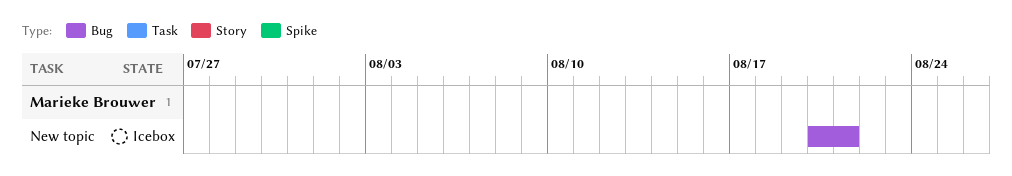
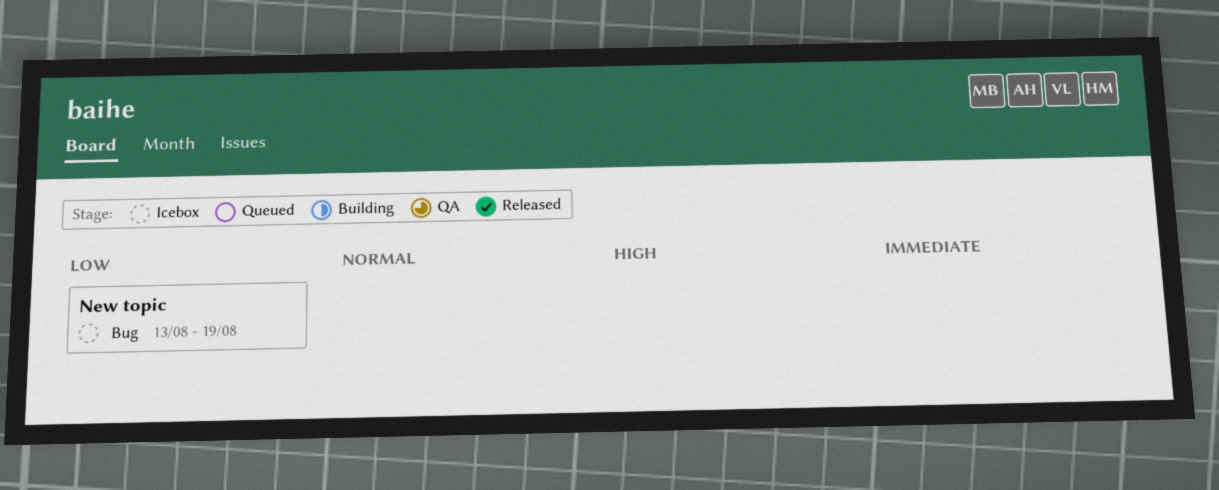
New topic, start: Aug 20 -> Aug 13
New topic, due: Aug 21 -> Aug 19

